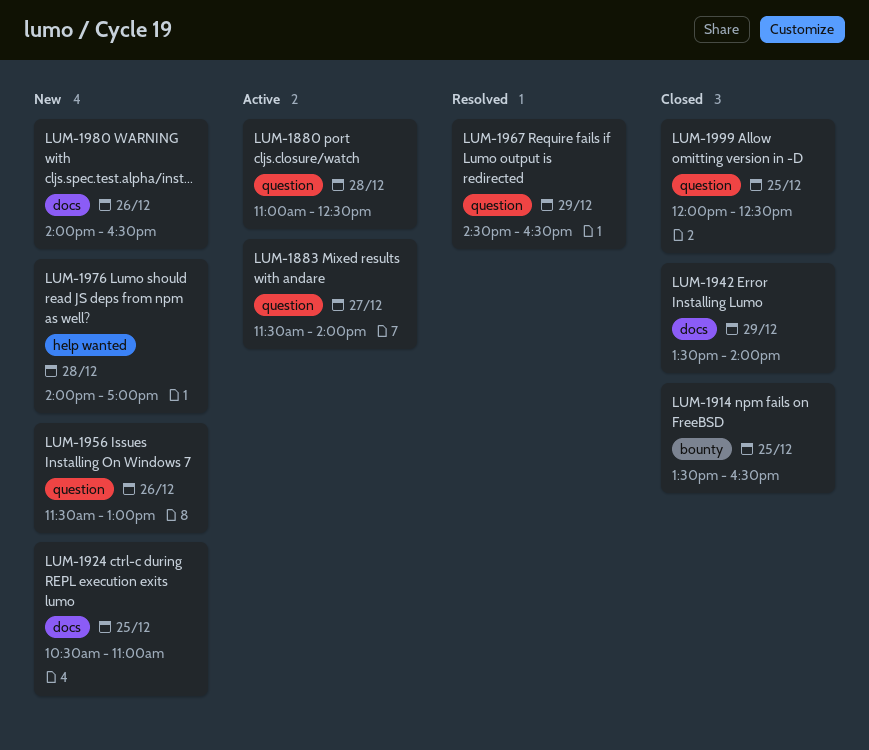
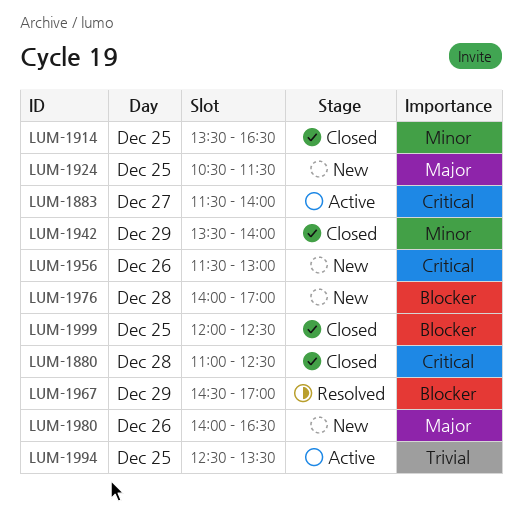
LUM-1880, status: Active -> Closed
LUM-1924, ends: 11:00 -> 11:30
LUM-1967, ends: 16:30 -> 17:00
LUM-1994: none -> present

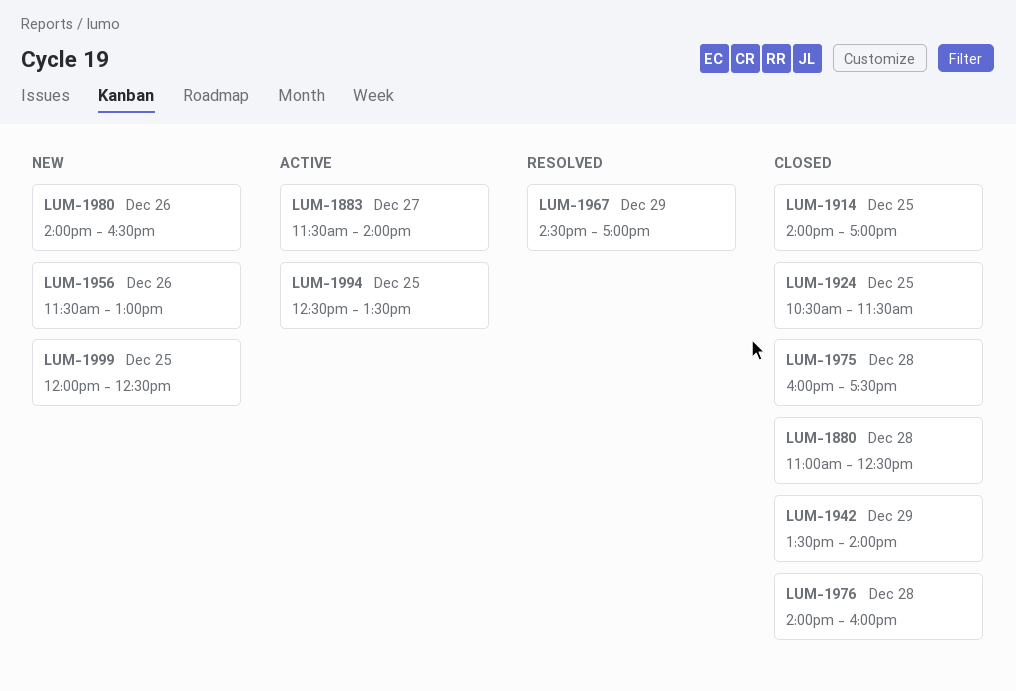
LUM-1914, begins: 13:30 -> 14:00
LUM-1914, ends: 16:30 -> 17:00
LUM-1924, status: New -> Closed
LUM-1975: none -> present
LUM-1976, status: New -> Closed
LUM-1976, ends: 17:00 -> 16:00
LUM-1999, status: Closed -> New

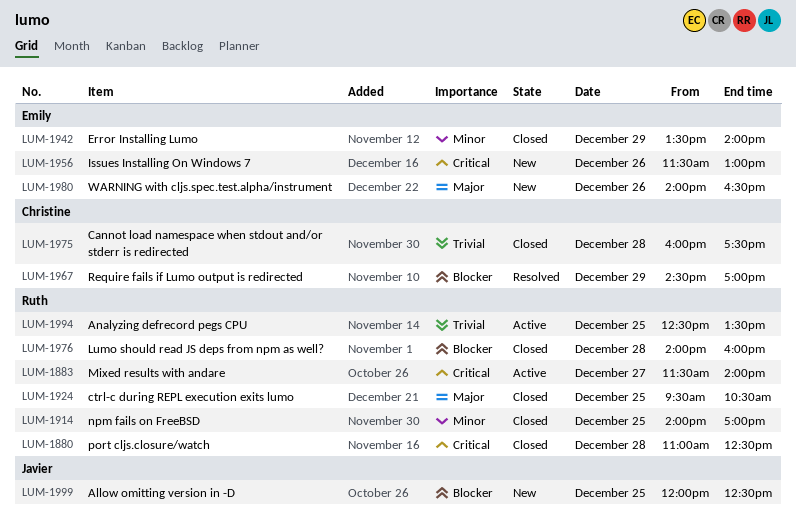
LUM-1924, begins: 10:30 -> 09:30
LUM-1924, ends: 11:30 -> 10:30

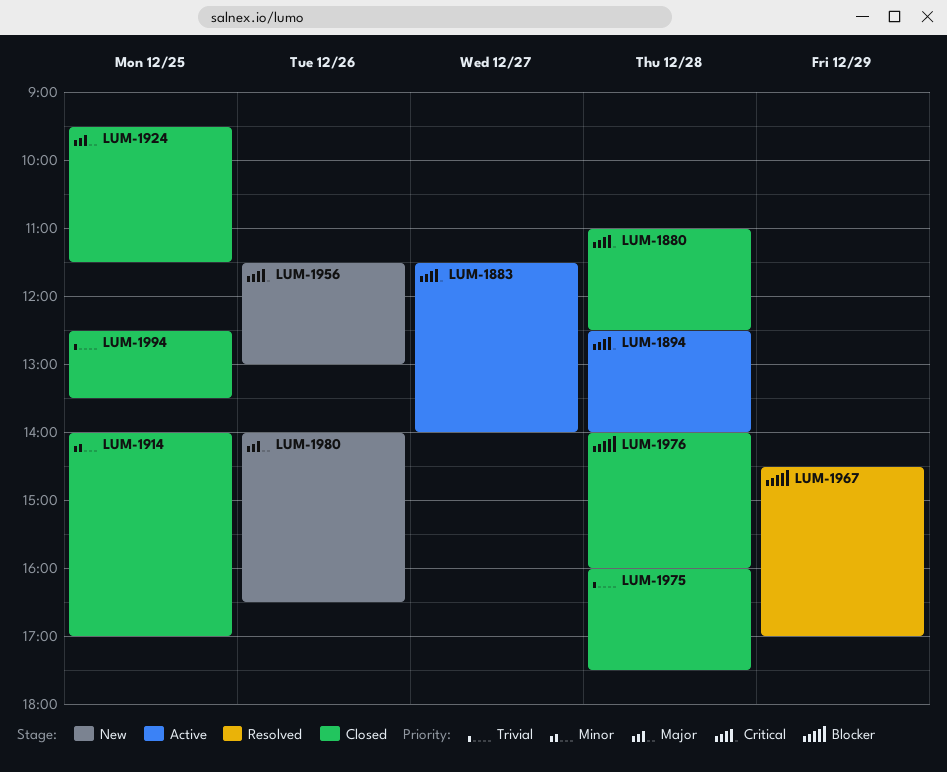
LUM-1894: none -> present
LUM-1924, ends: 10:30 -> 11:30
LUM-1942: present -> none
LUM-1994, status: Active -> Closed
LUM-1999: present -> none

